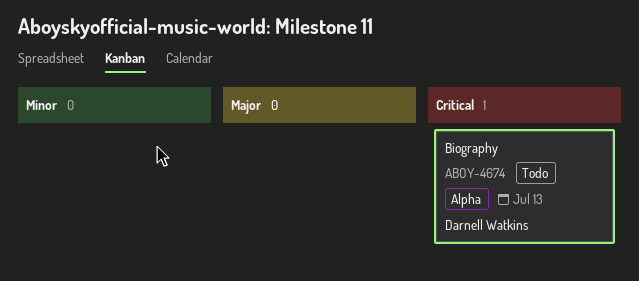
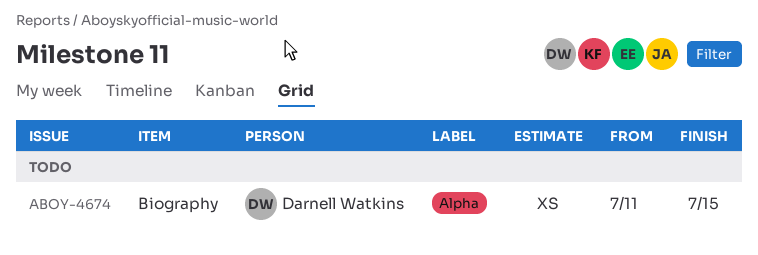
ABOY-4674, due: Jul 13 -> Jul 15

